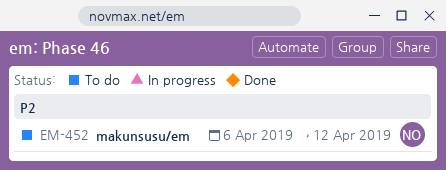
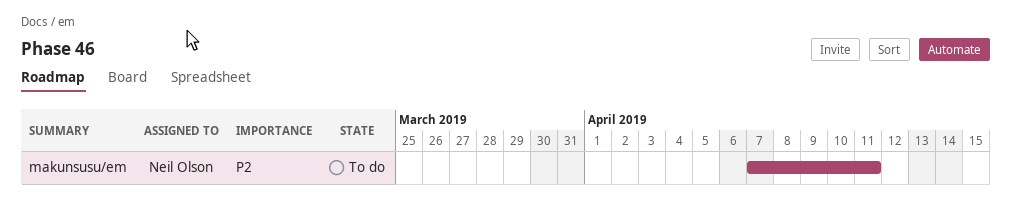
makunsusu/em, start: Apr 6 -> Apr 7
makunsusu/em, due: Apr 12 -> Apr 11

